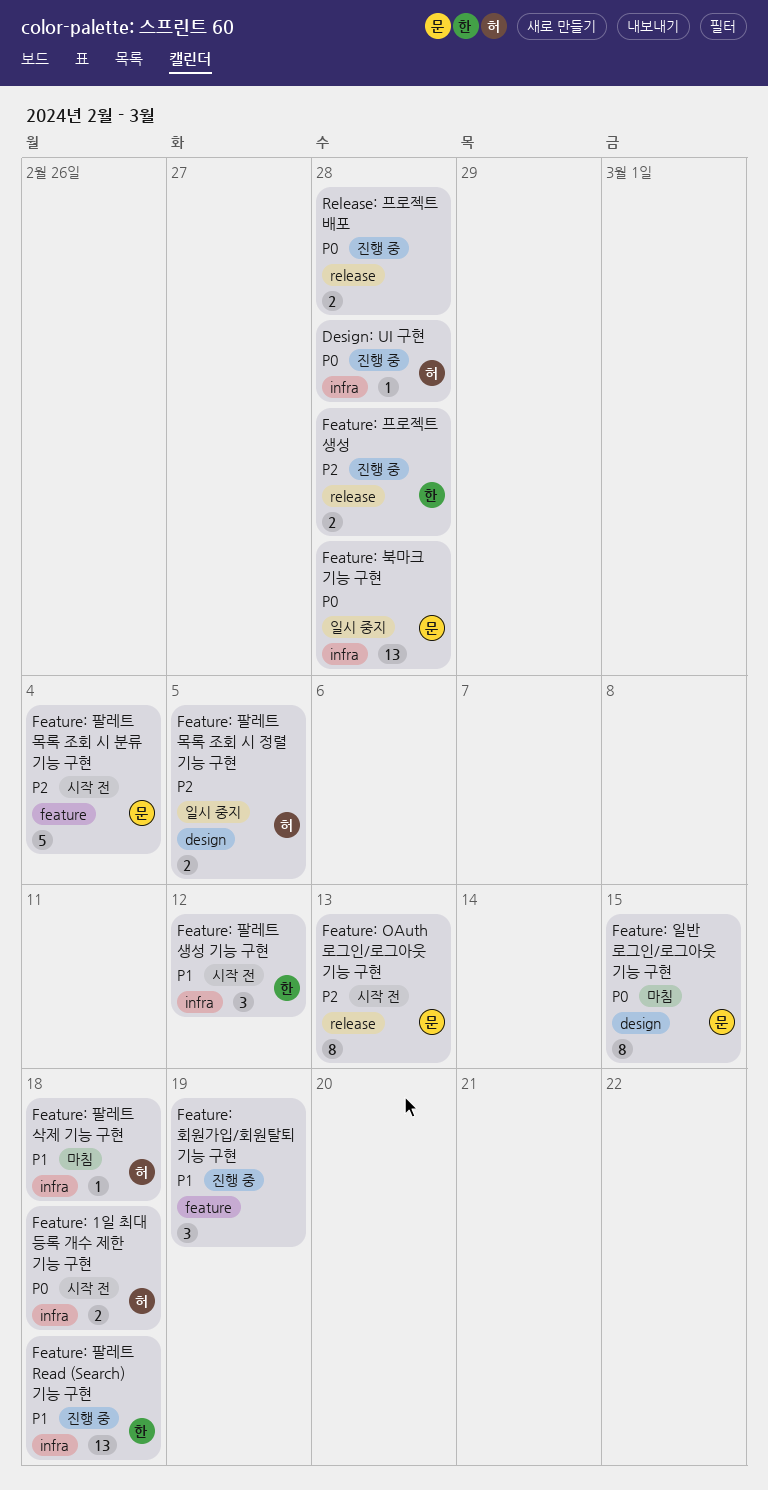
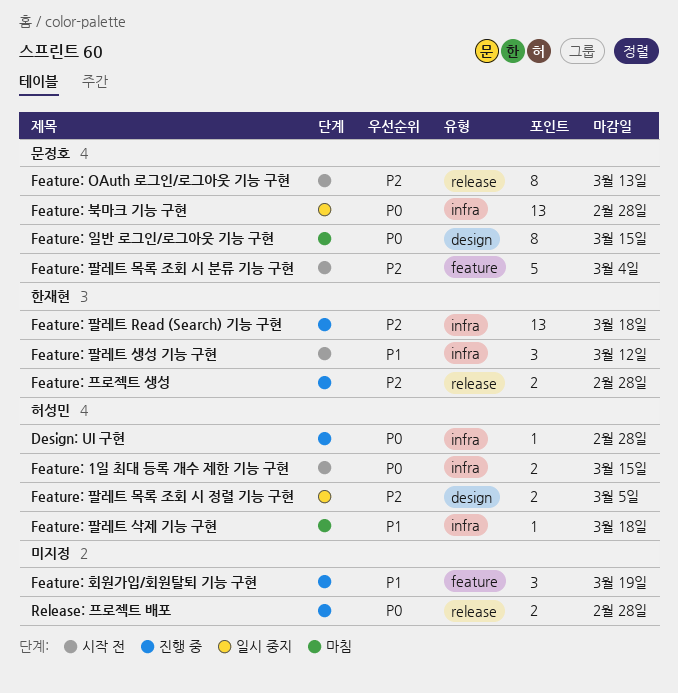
Feature: 1일 최대 등록 개수 제한 기능 구현, due: Mar 18 -> Mar 15
Feature: 팔레트 Read (Search) 기능 구현, priority: P1 -> P2

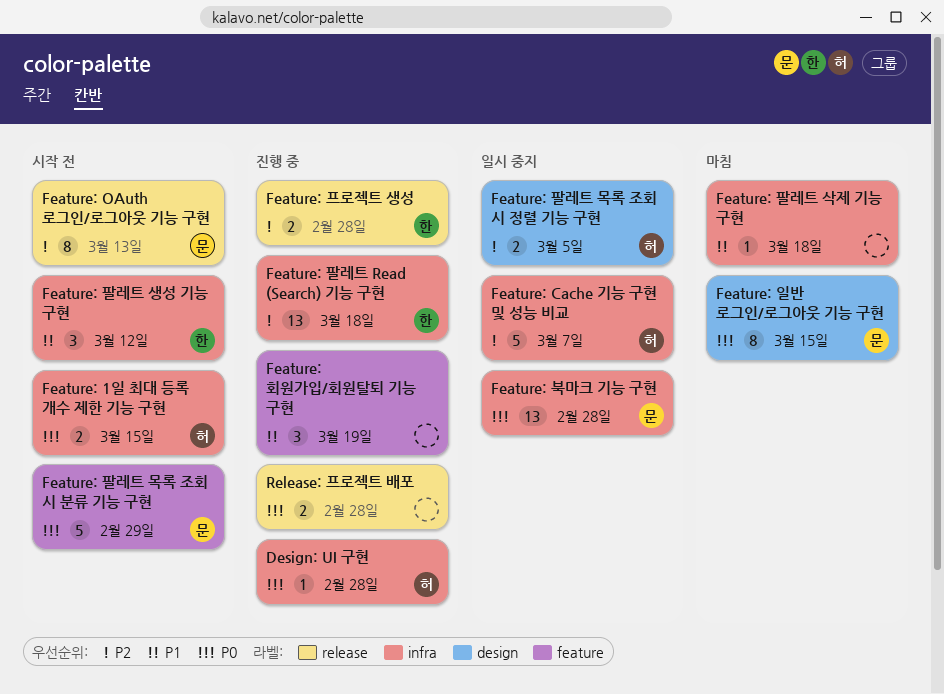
Feature: Cache 기능 구현 및 성능 비교: none -> present
Feature: 팔레트 목록 조회 시 분류 기능 구현, priority: P2 -> P0
Feature: 팔레트 목록 조회 시 분류 기능 구현, due: Mar 4 -> Feb 29
Feature: 팔레트 삭제 기능 구현, owner: 허성민 -> none

